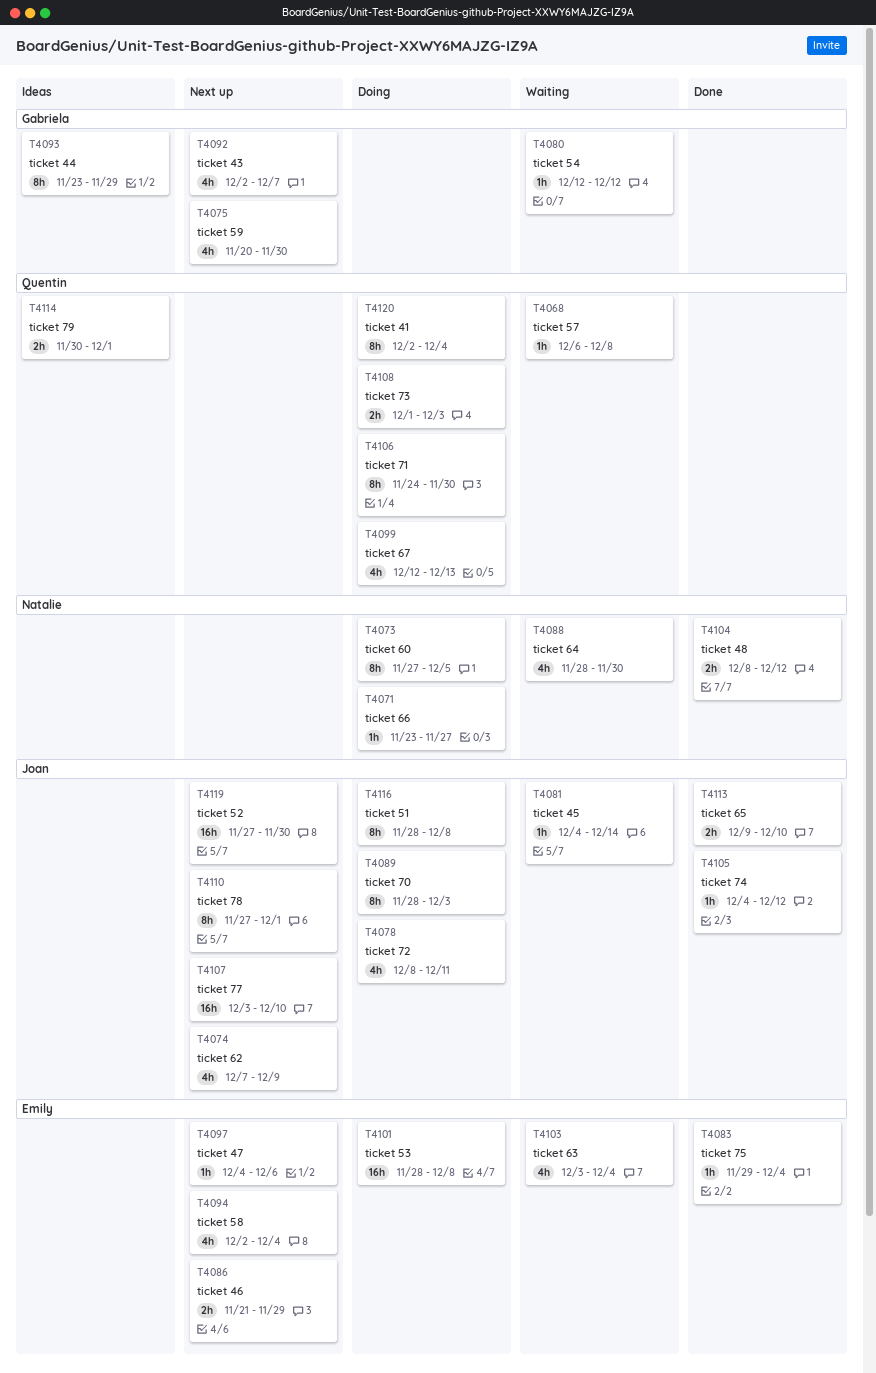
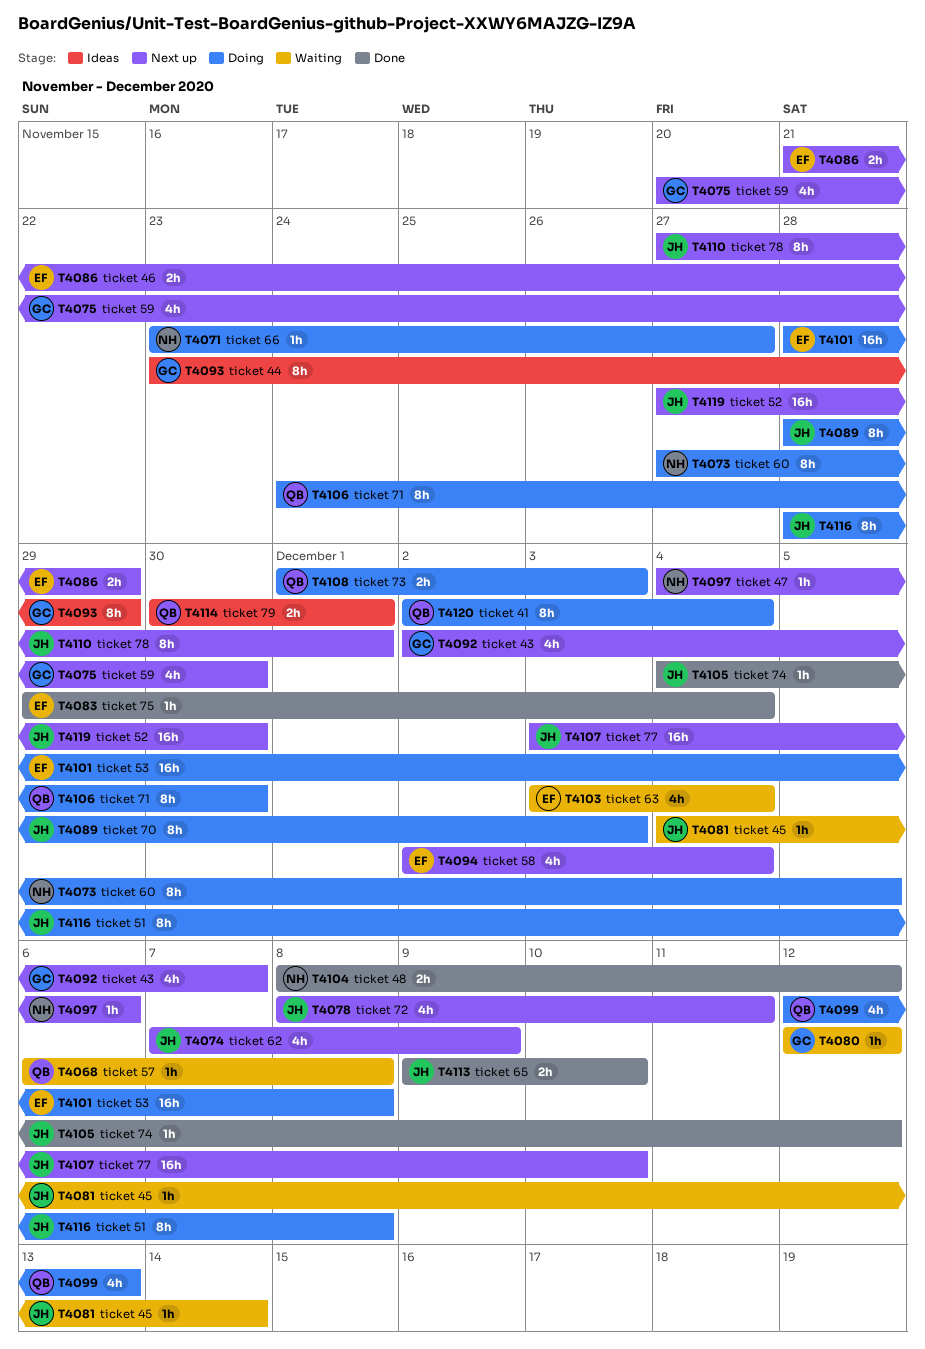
T4078, status: Doing -> Next up
T4088: present -> none
T4097, owner: Emily -> Natalie

